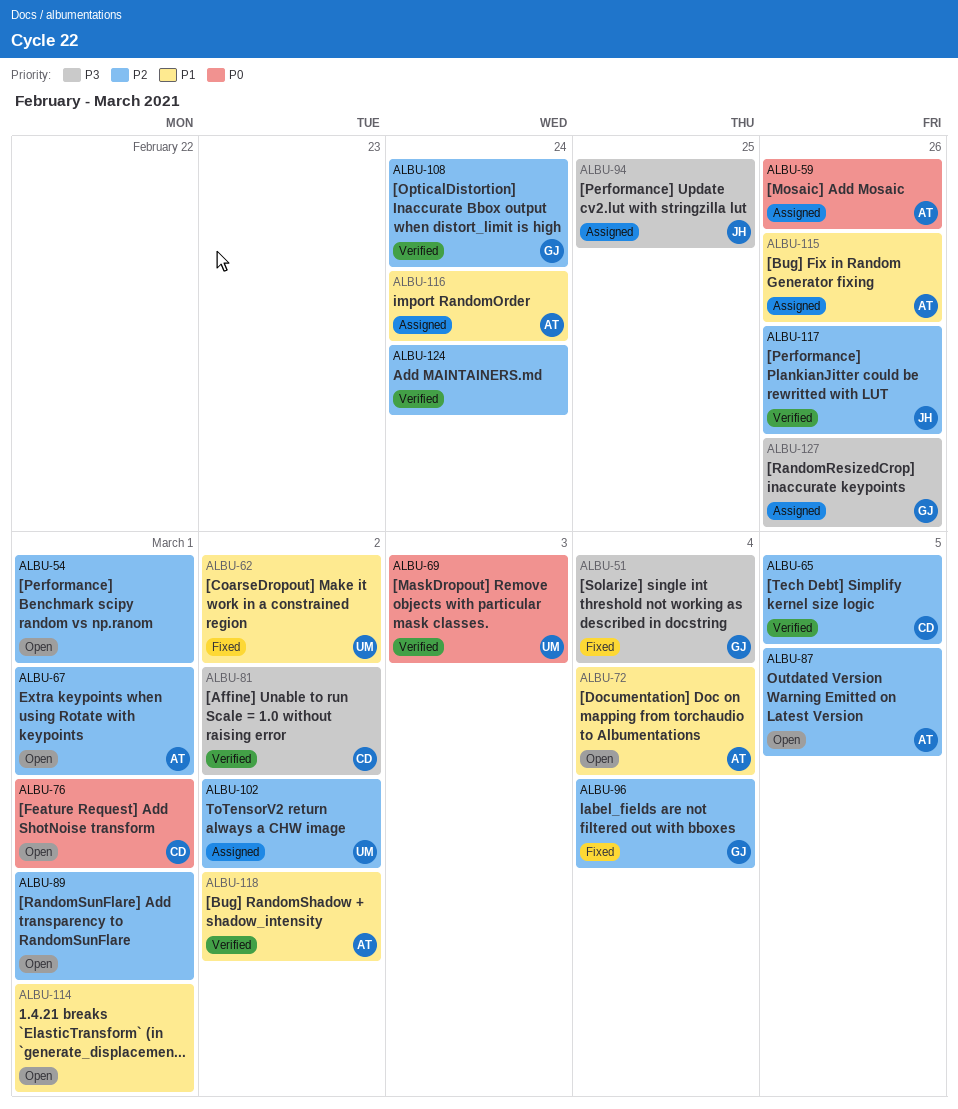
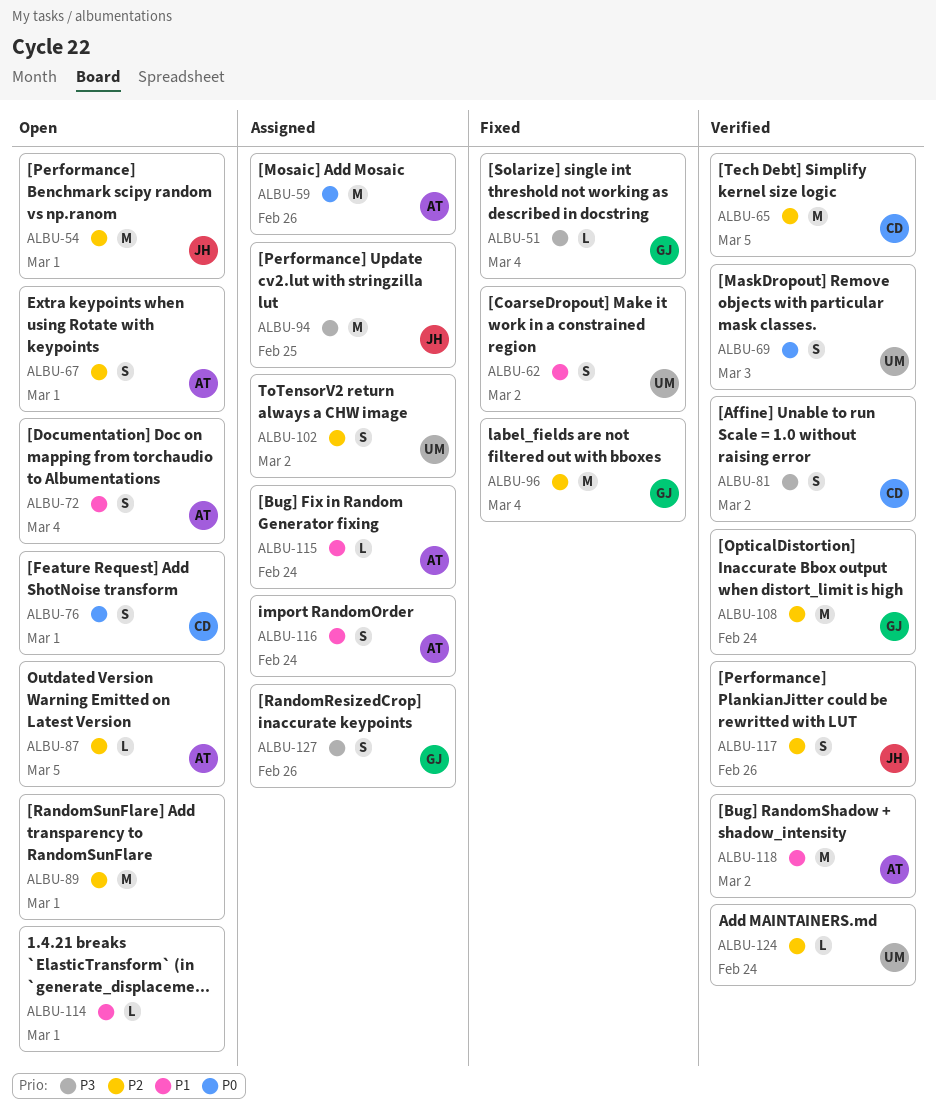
ALBU-54, owner: none -> JH
ALBU-115, due: Feb 26 -> Feb 24
ALBU-124, owner: none -> UM

